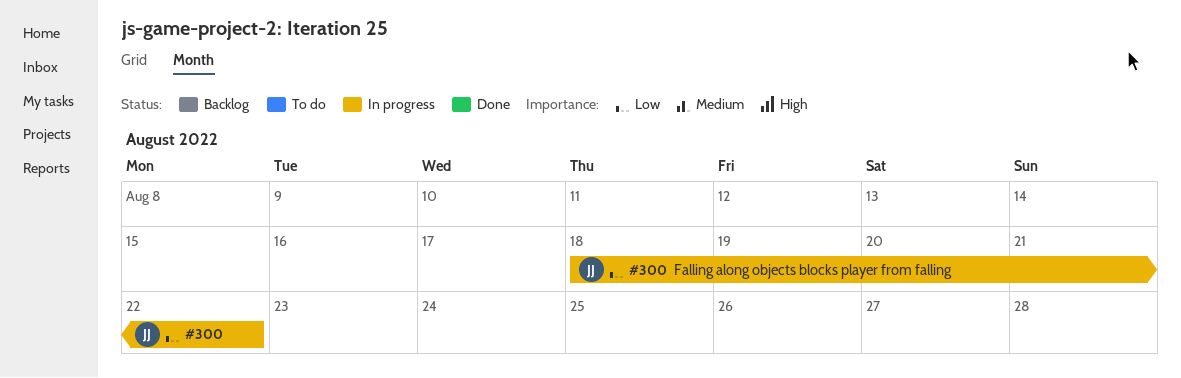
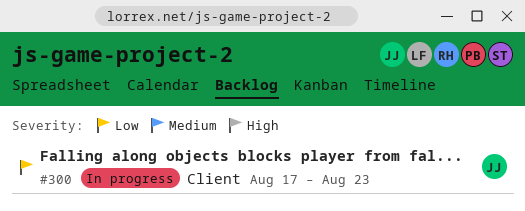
#300, start: Aug 18 -> Aug 17
#300, due: Aug 22 -> Aug 23

